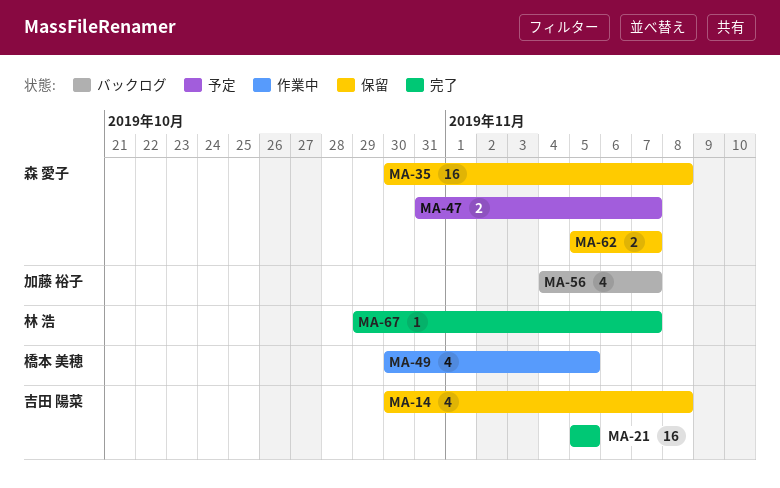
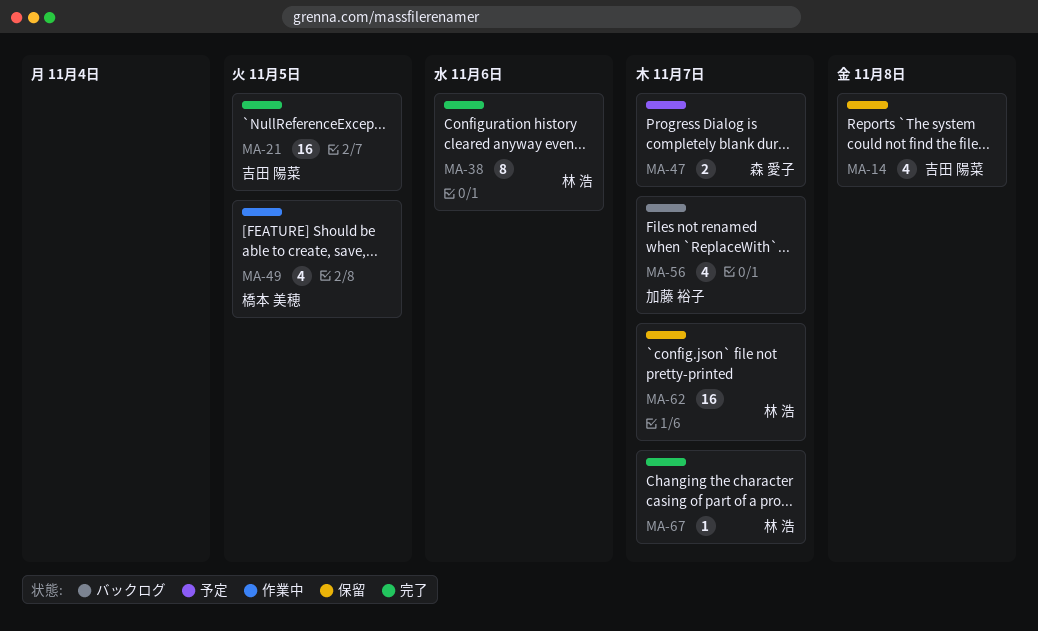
MA-35: present -> none
MA-38: none -> present
MA-62, owner: 森 愛子 -> 林 浩
MA-62, estimate: 2 -> 16

